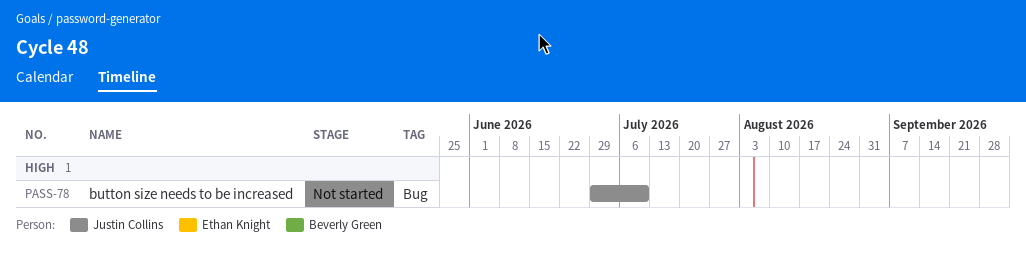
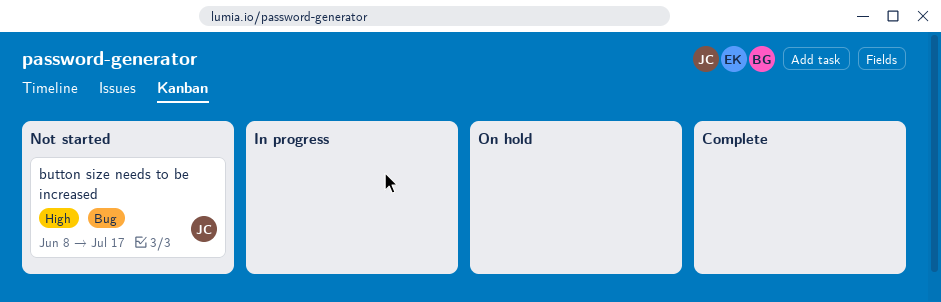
button size needs to be increased, start: Jun 29 -> Jun 8
button size needs to be increased, due: Jul 10 -> Jul 17

